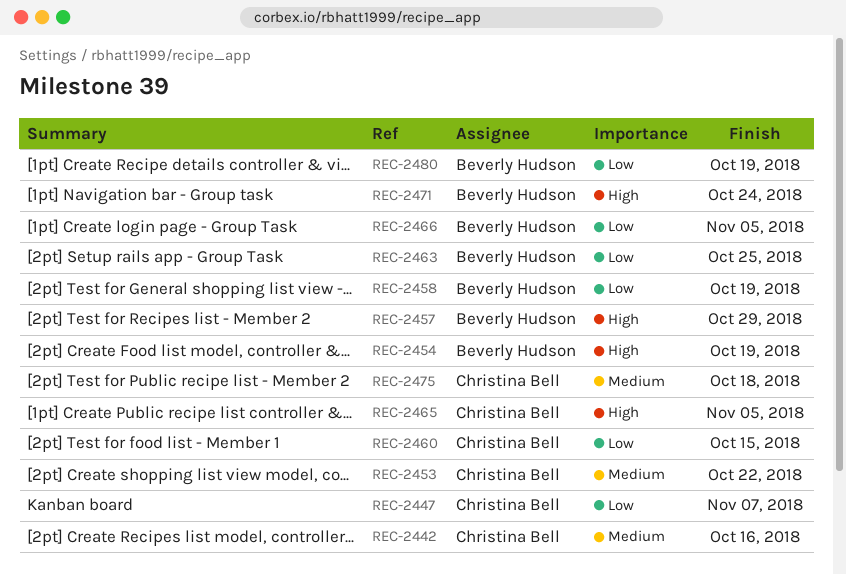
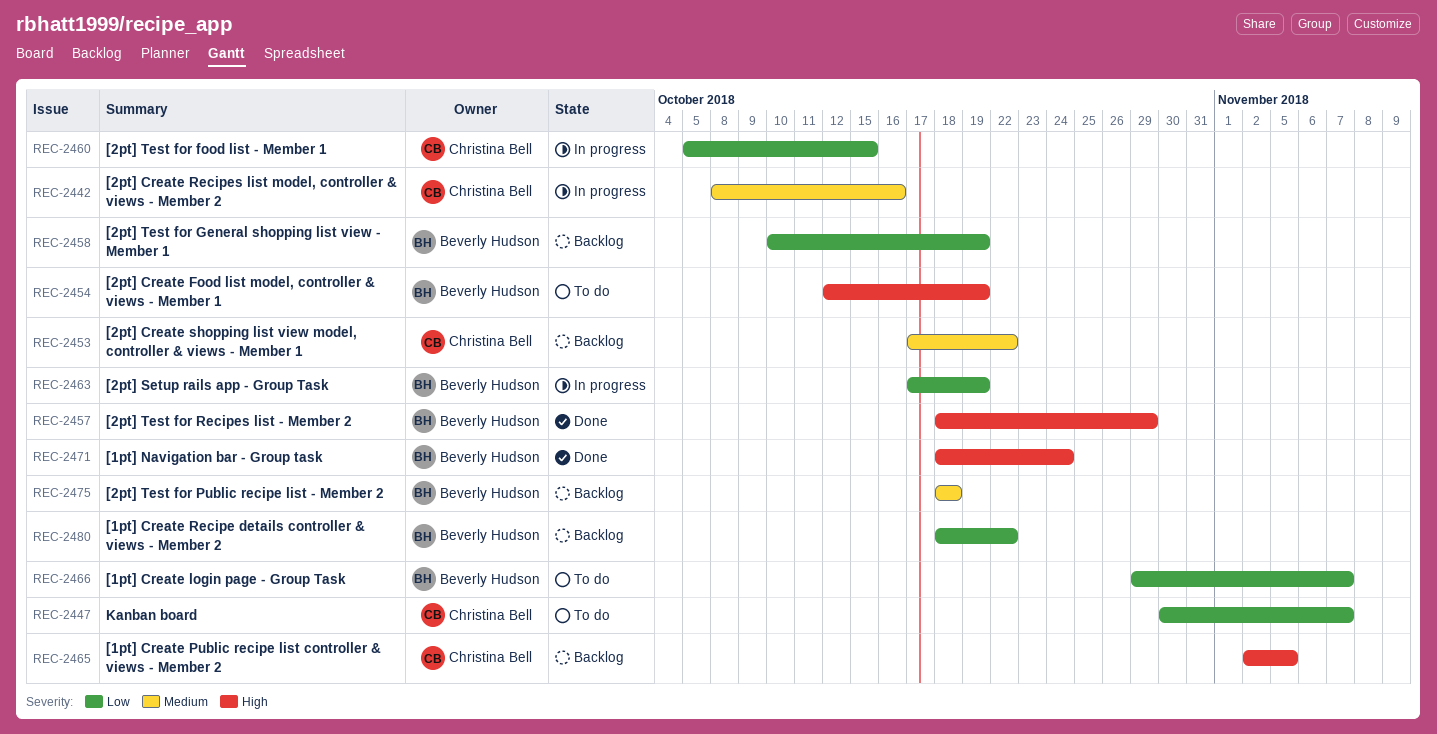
REC-2463, due: Oct 25 -> Oct 19
REC-2466, due: Nov 5 -> Nov 7
REC-2475, owner: Christina Bell -> Beverly Hudson
REC-2480, due: Oct 19 -> Oct 22

